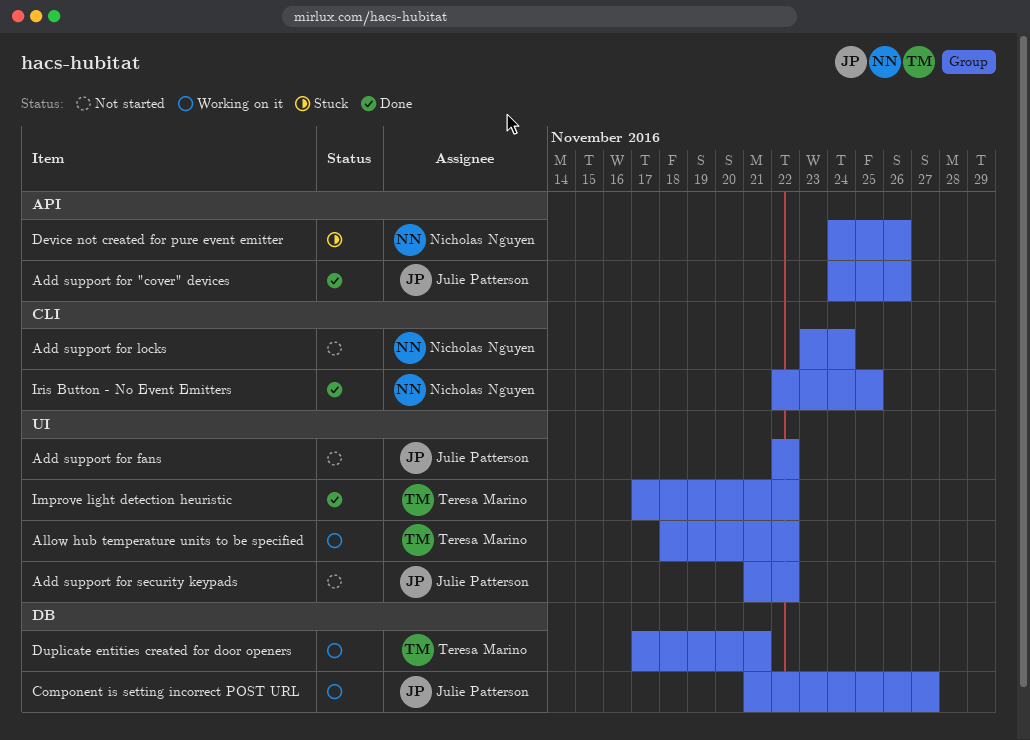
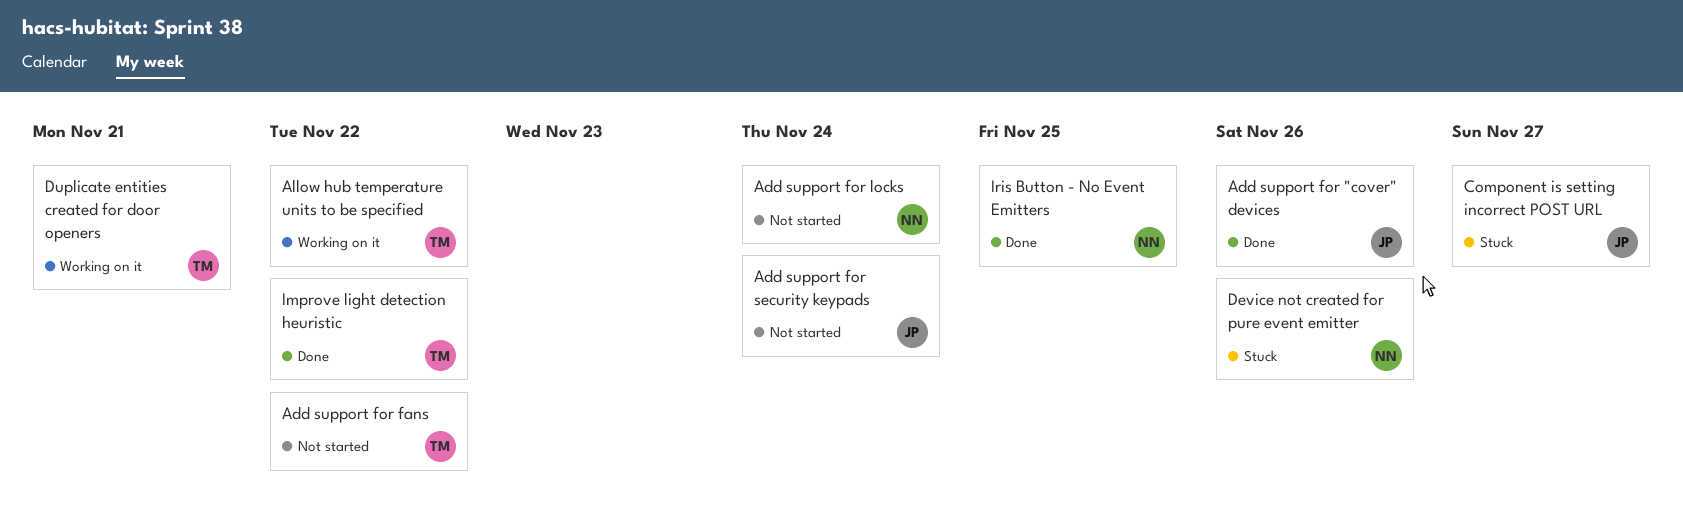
Add support for fans, owner: Julie Patterson -> Teresa Marino
Add support for security keypads, due: Nov 22 -> Nov 24
Component is setting incorrect POST URL, status: Working on it -> Stuck

